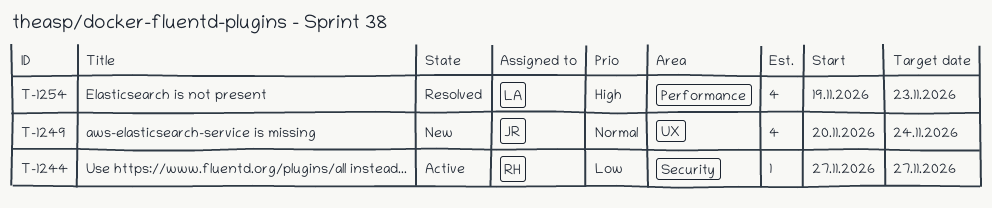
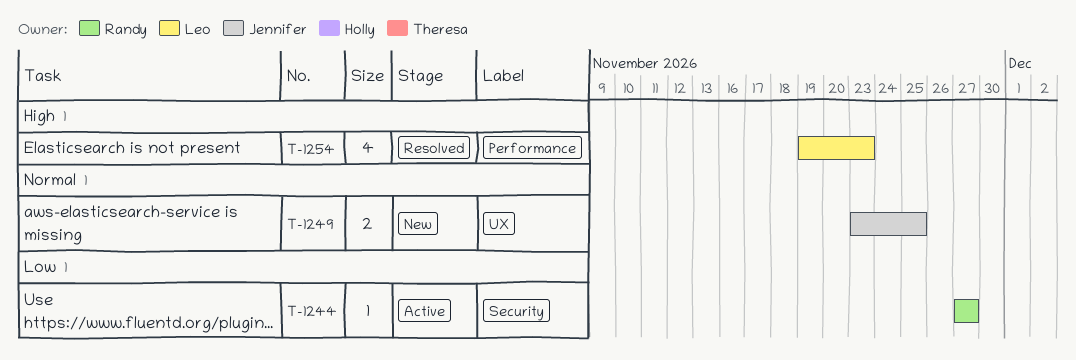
T-1249, estimate: 4 -> 2
T-1249, start: Nov 20 -> Nov 23
T-1249, due: Nov 24 -> Nov 25

